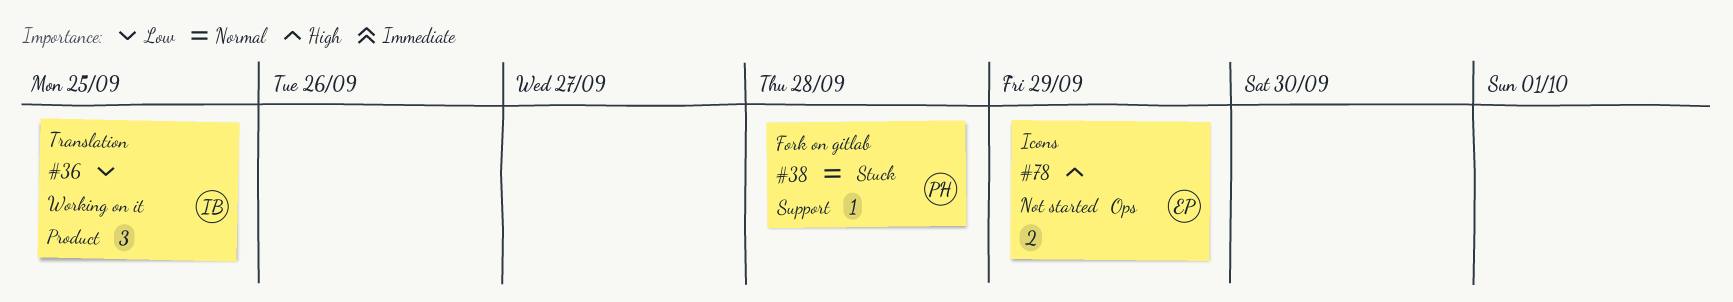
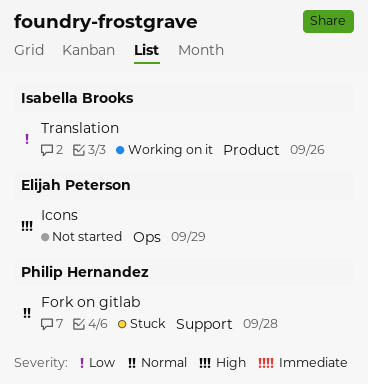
Translation, due: Sep 25 -> Sep 26

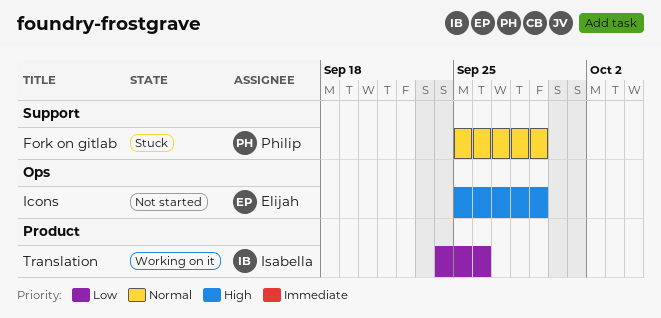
Fork on gitlab, due: Sep 28 -> Sep 29

